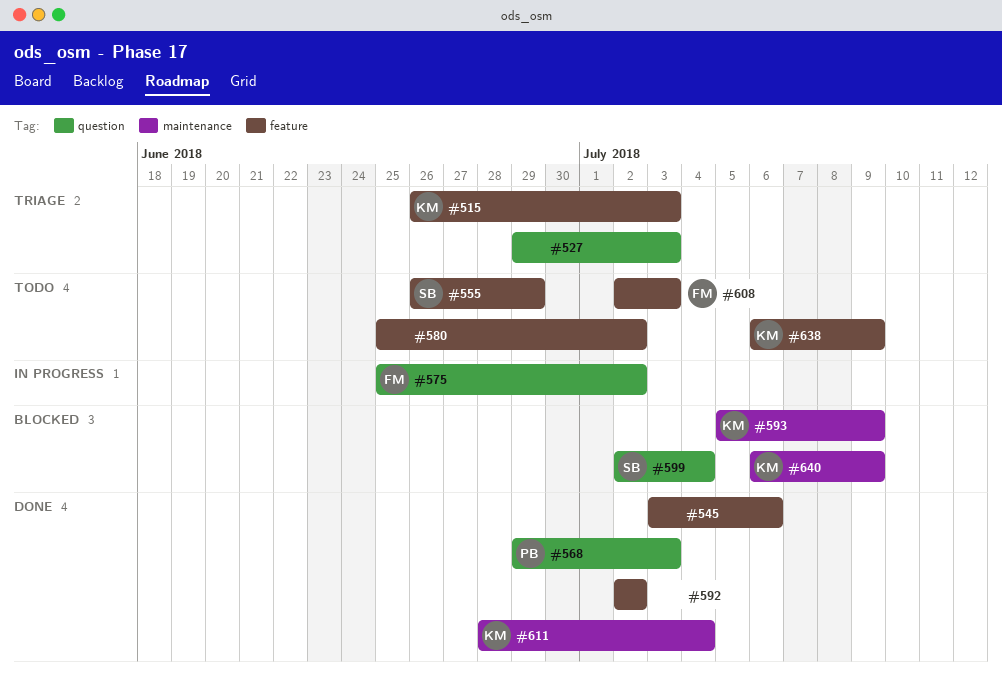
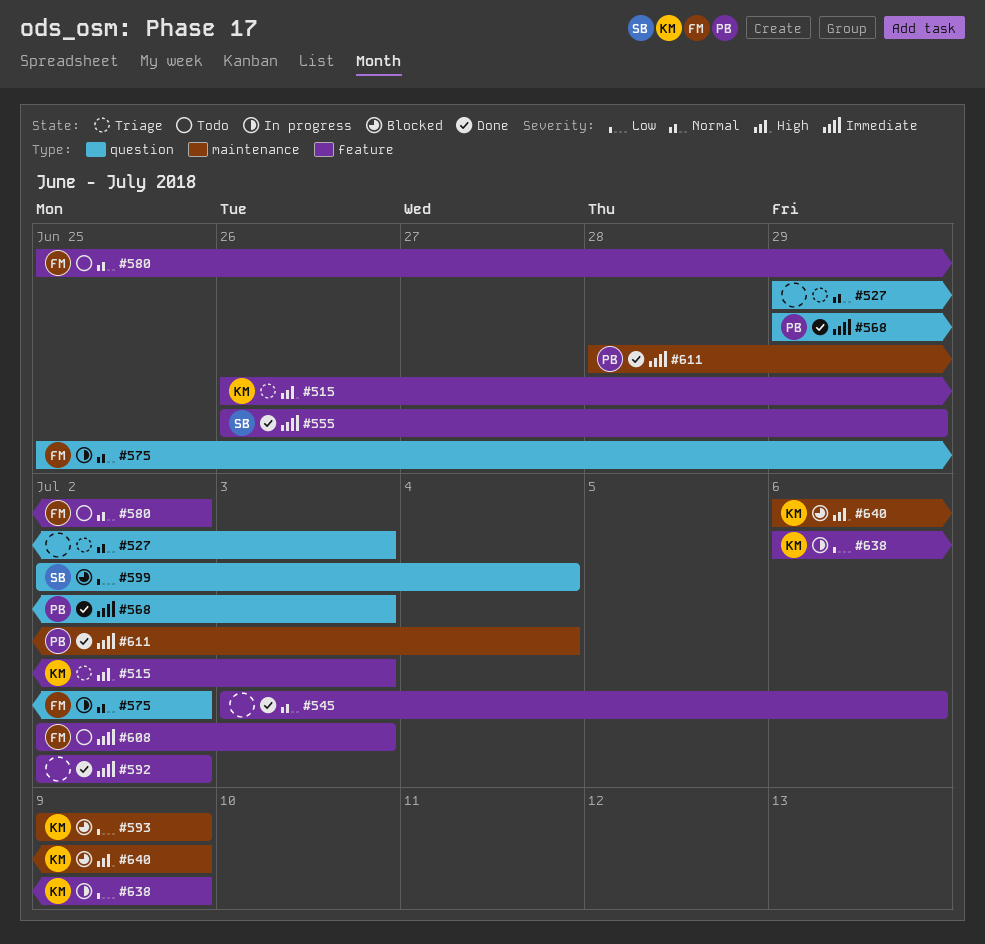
#555, status: Todo -> Done
#580, owner: none -> FM
#593, start: Jul 5 -> Jul 9
#611, owner: KM -> PB
#638, status: Todo -> In progress

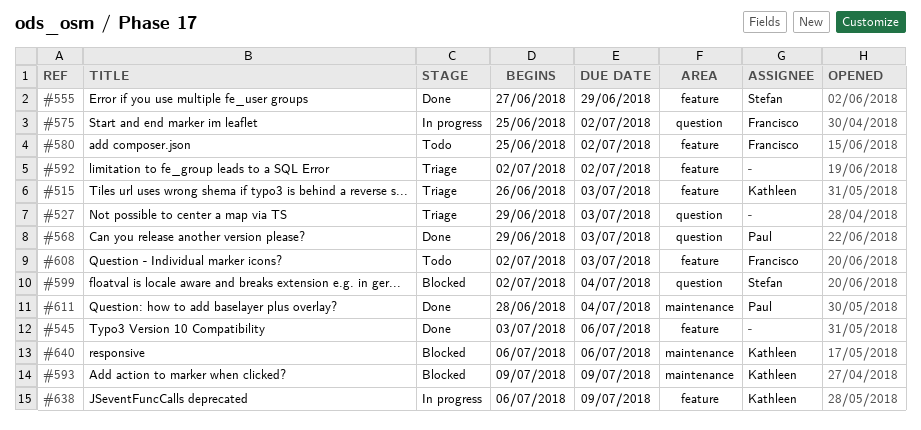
#555, start: Jun 26 -> Jun 27
#592, status: Done -> Triage
#640, due: Jul 9 -> Jul 6

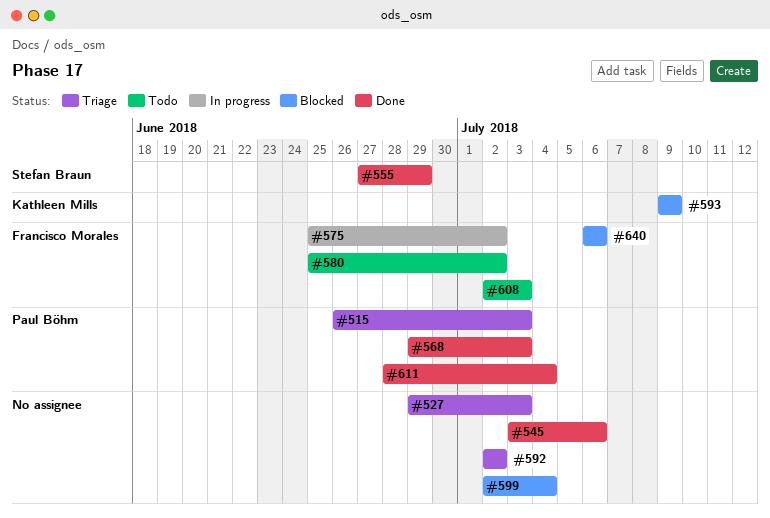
#515, owner: Kathleen Mills -> Paul Böhm
#599, owner: Stefan Braun -> none
#638: present -> none
#640, owner: Kathleen Mills -> Francisco Morales

